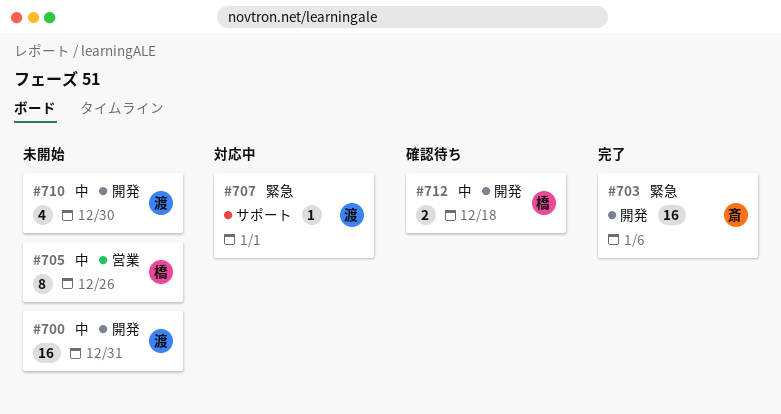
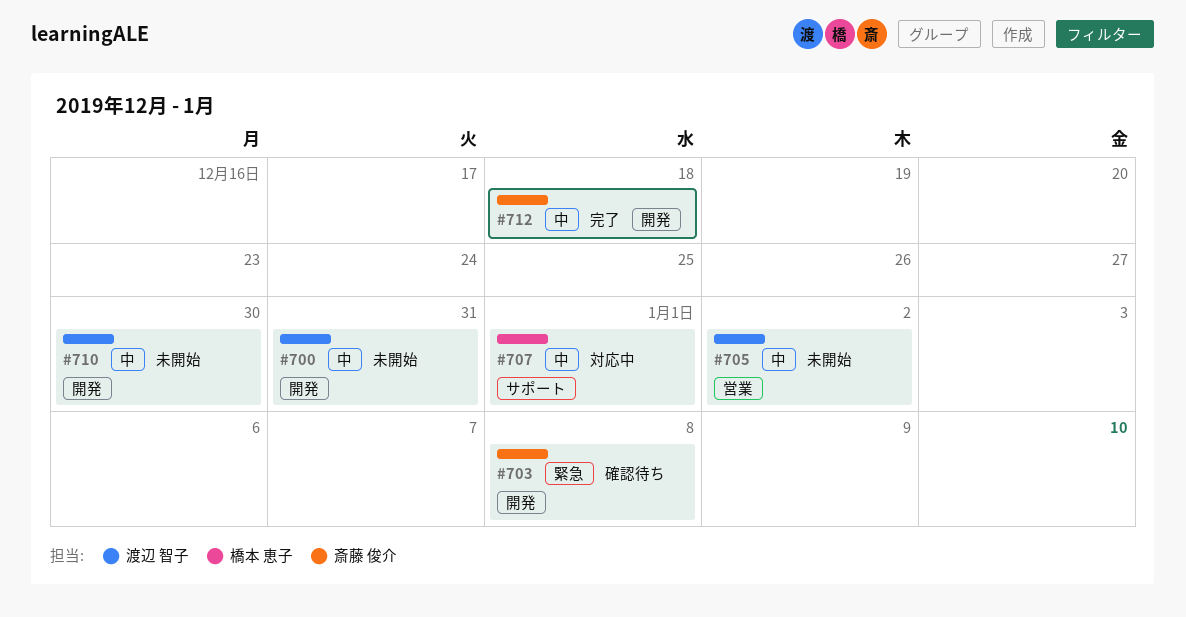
#703, status: 完了 -> 確認待ち
#703, due: Jan 6 -> Jan 8
#705, owner: 橋本 恵子 -> 渡辺 智子
#705, due: Dec 26 -> Jan 2
#707, owner: 渡辺 智子 -> 橋本 恵子
#707, priority: 緊急 -> 中
#712, status: 確認待ち -> 完了
#712, owner: 橋本 恵子 -> 斎藤 俊介

